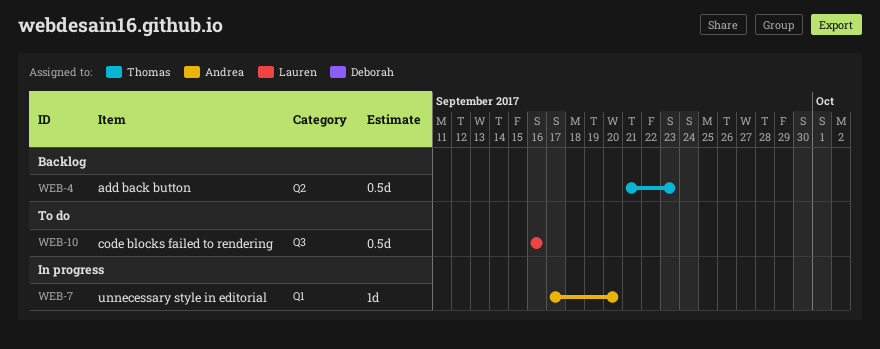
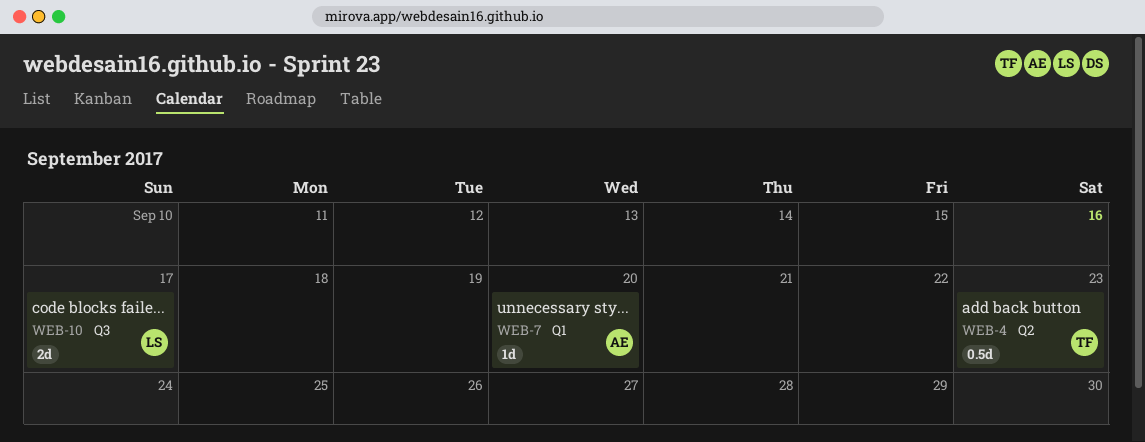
WEB-10, estimate: 0.5d -> 2d
WEB-10, due: Sep 16 -> Sep 17

